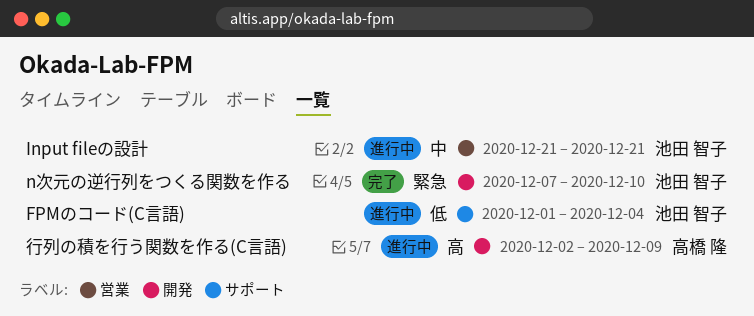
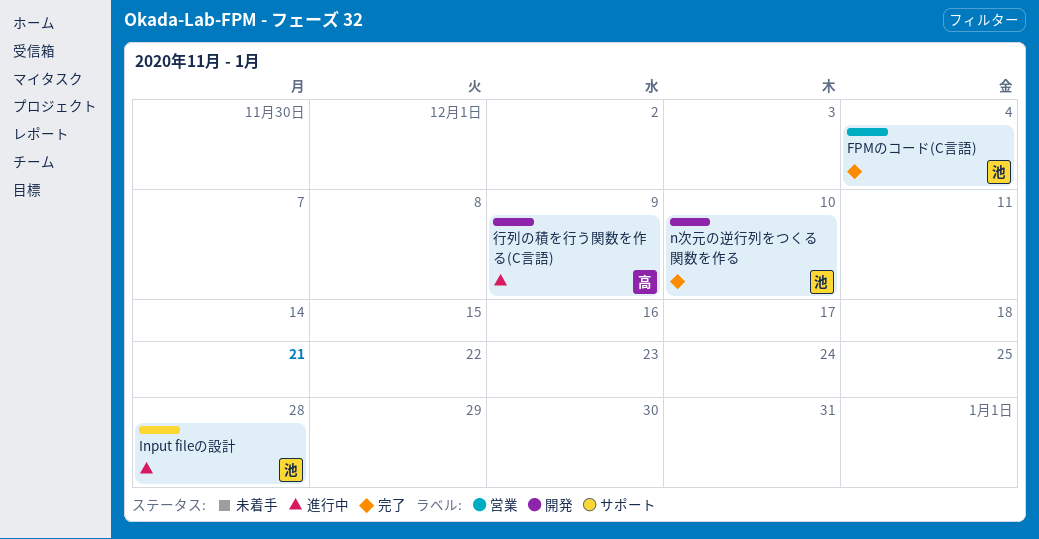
FPMのコード(C言語), status: 進行中 -> 完了
FPMのコード(C言語), label: サポート -> 営業
Input fileの設計, label: 営業 -> サポート
Input fileの設計, due: Dec 21 -> Dec 28

